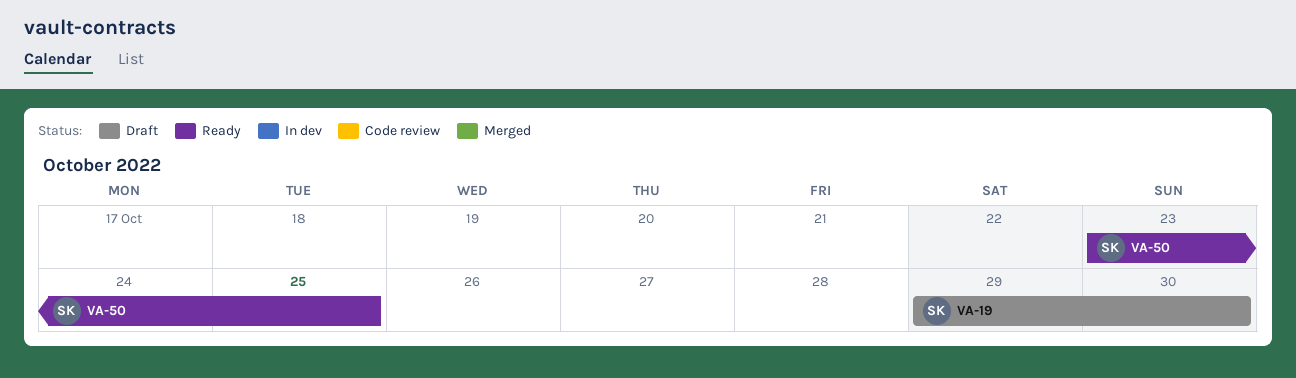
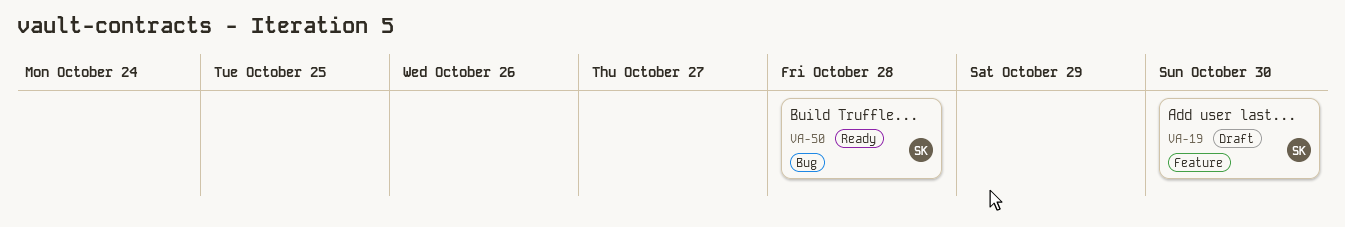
VA-50, due: Oct 25 -> Oct 28

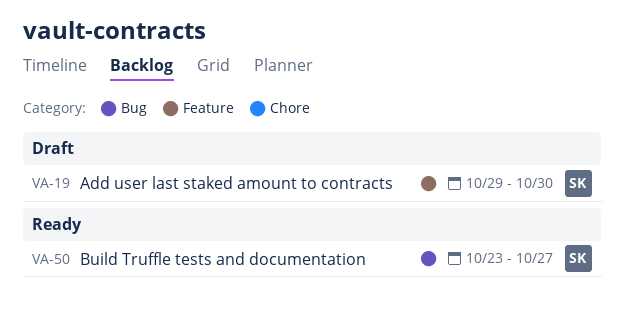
VA-50, due: Oct 28 -> Oct 27

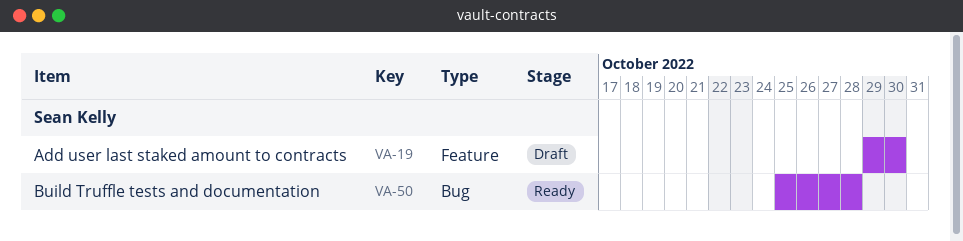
VA-50, start: Oct 23 -> Oct 25
VA-50, due: Oct 27 -> Oct 28

